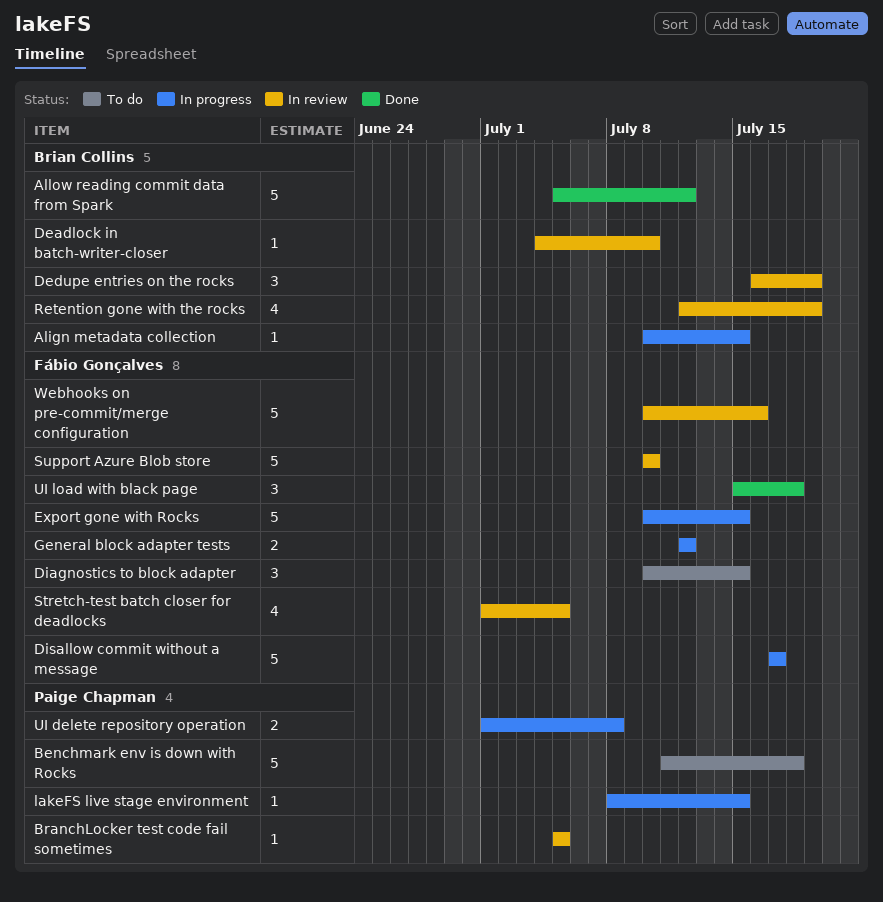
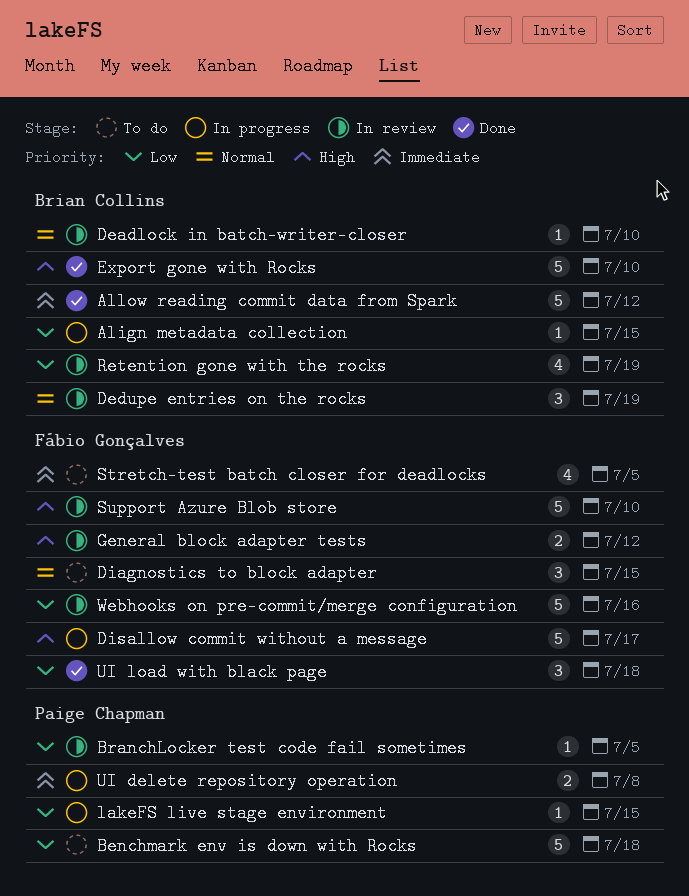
Export gone with Rocks, status: In progress -> Done
Export gone with Rocks, owner: Fábio Gonçalves -> Brian Collins
Export gone with Rocks, due: Jul 15 -> Jul 10
General block adapter tests, status: In progress -> In review
Stretch-test batch closer for deadlocks, status: In review -> To do

